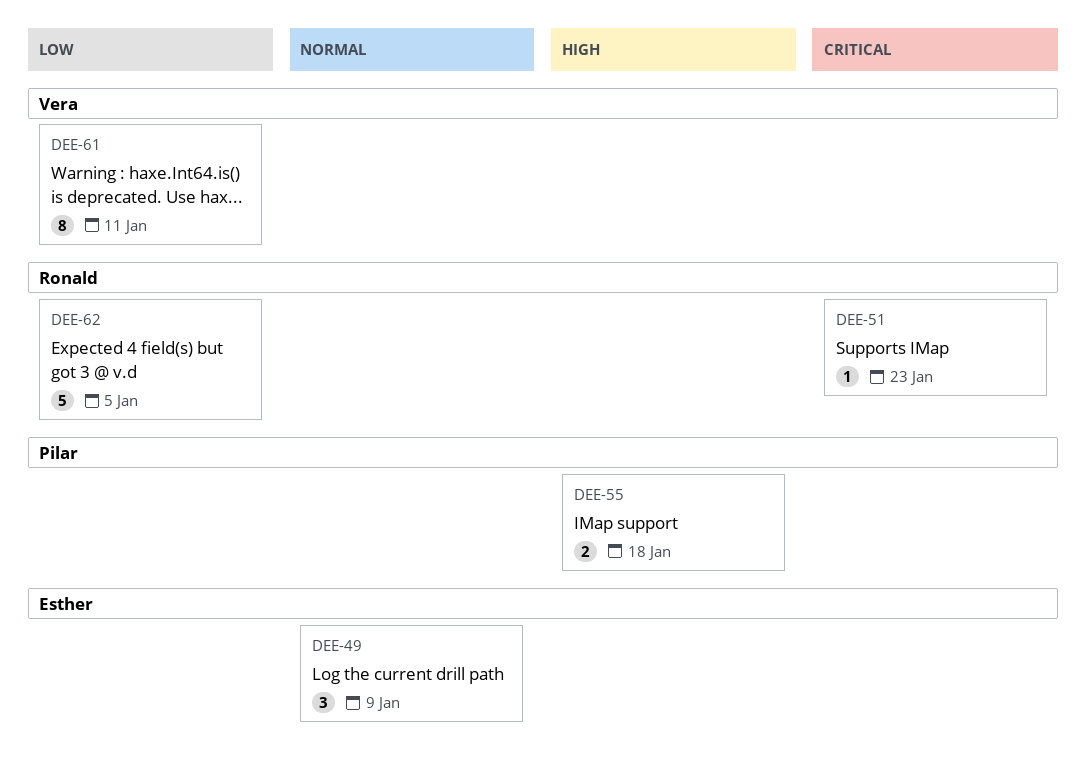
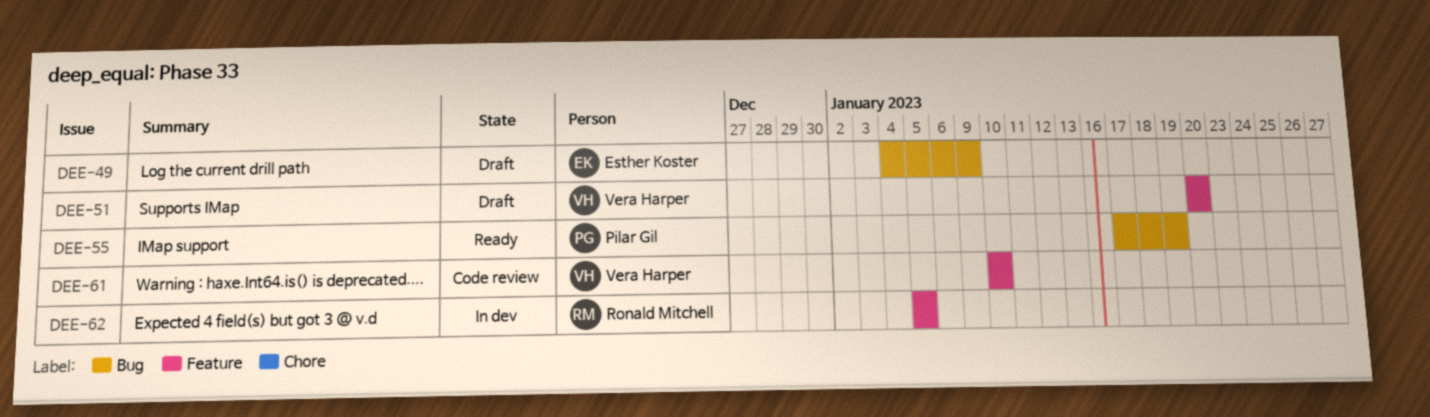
DEE-51, owner: Ronald Mitchell -> Vera Harper
DEE-51, due: Jan 23 -> Jan 20
DEE-55, due: Jan 18 -> Jan 19
DEE-61, due: Jan 11 -> Jan 10

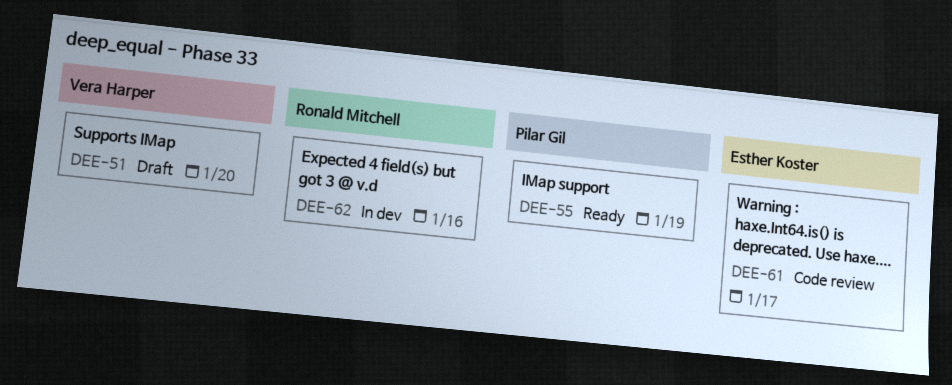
DEE-49: present -> none
DEE-61, owner: Vera Harper -> Esther Koster
DEE-61, due: Jan 10 -> Jan 17
DEE-62, due: Jan 5 -> Jan 16

